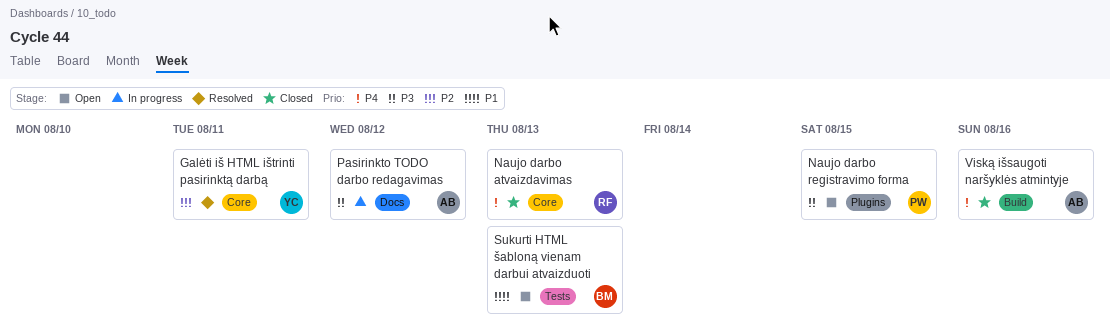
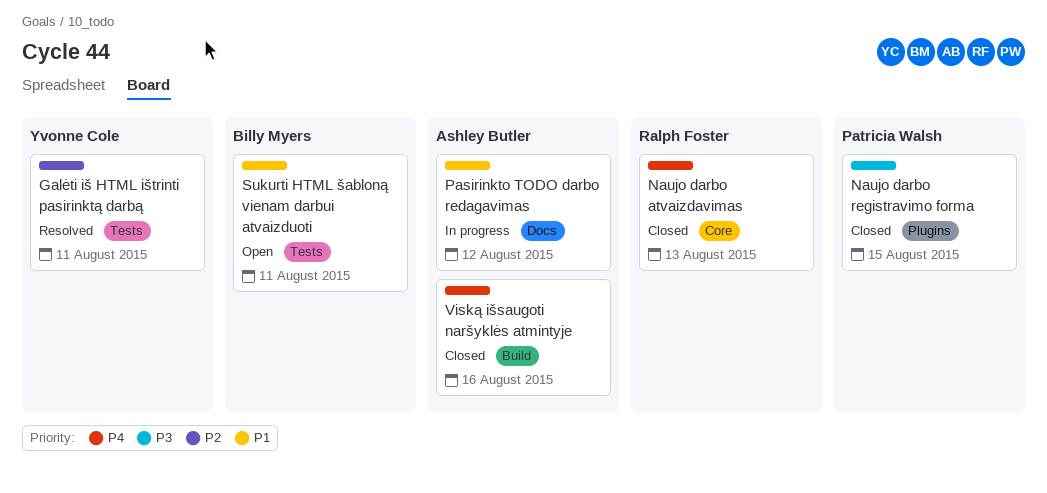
Galėti iš HTML ištrinti pasirinktą darbą, label: Core -> Tests
Naujo darbo registravimo forma, status: Open -> Closed
Pasirinkto TODO darbo redagavimas, priority: P3 -> P1
Sukurti HTML šabloną vienam darbui atvaizduoti, due: Aug 13 -> Aug 11

